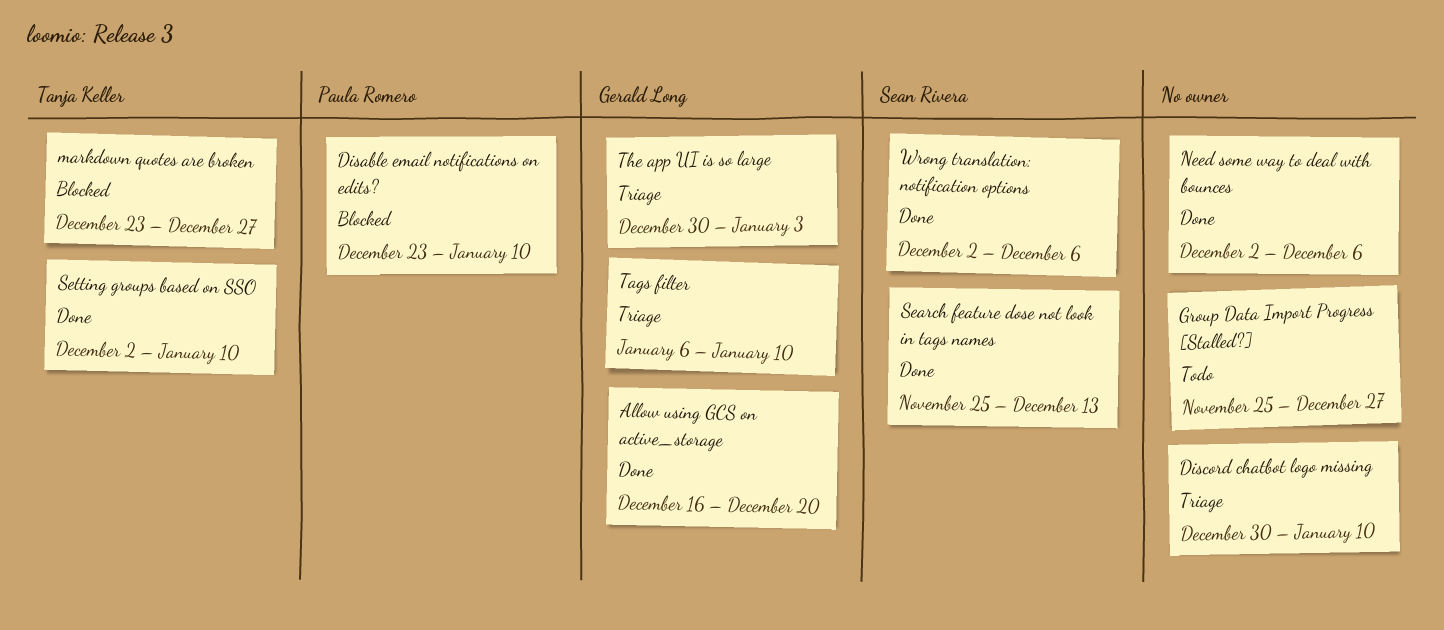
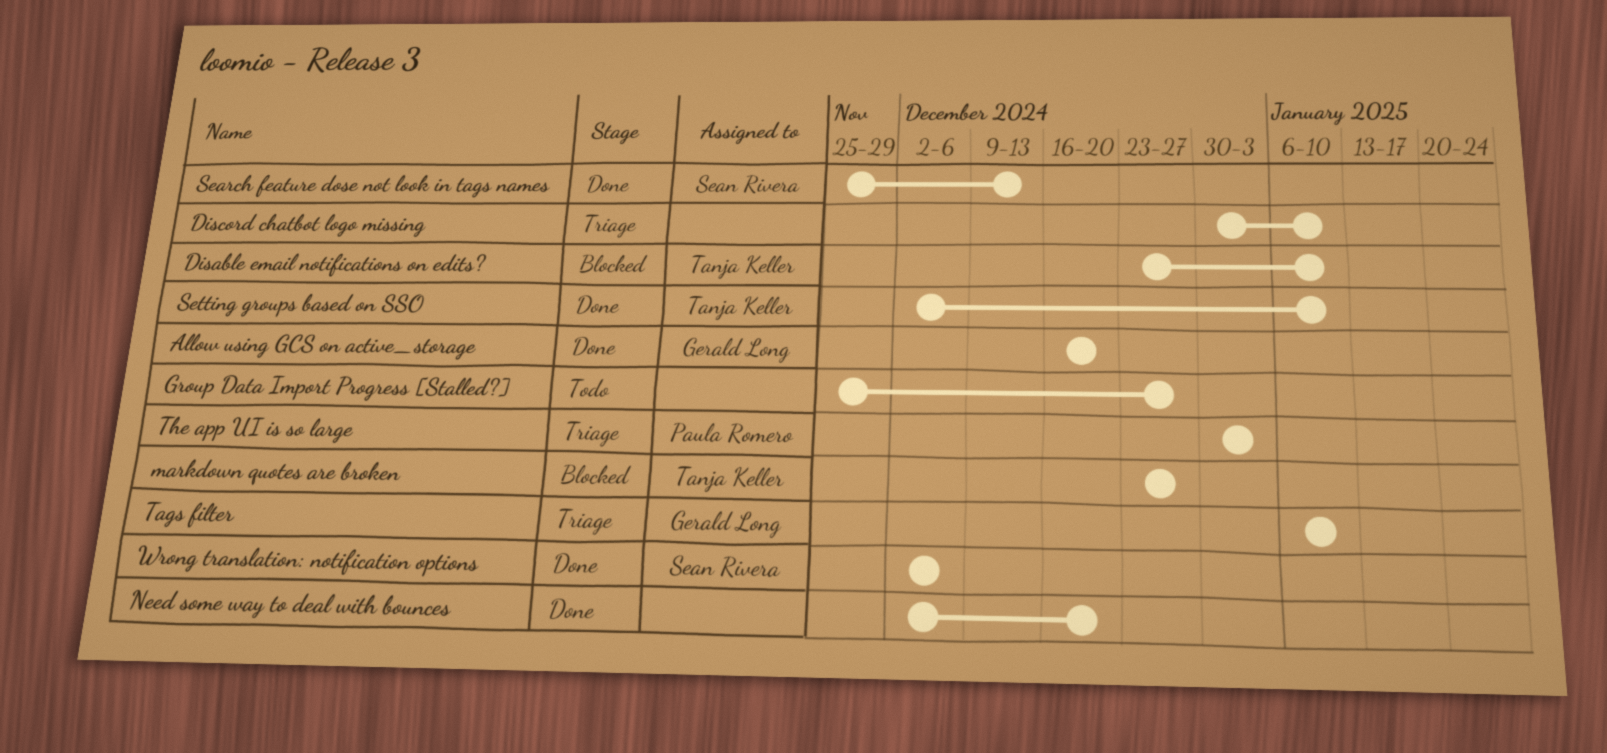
Disable email notifications on edits?, owner: Paula Romero -> Tanja Keller
Need some way to deal with bounces, due: Dec 6 -> Dec 20
The app UI is so large, owner: Gerald Long -> Paula Romero

